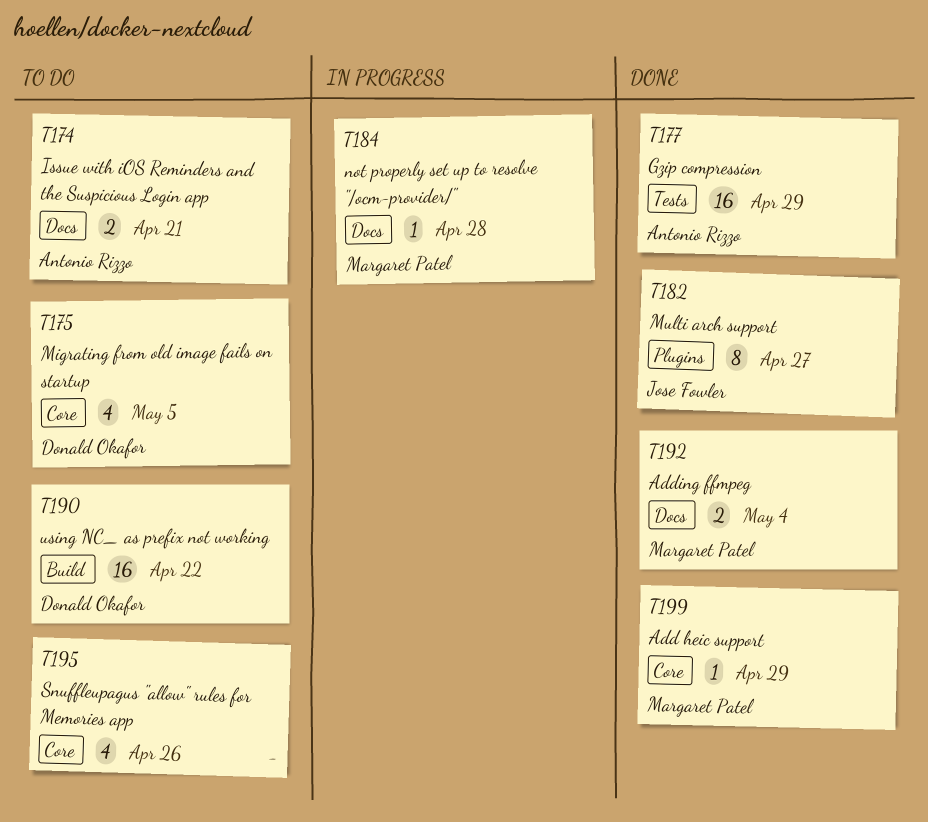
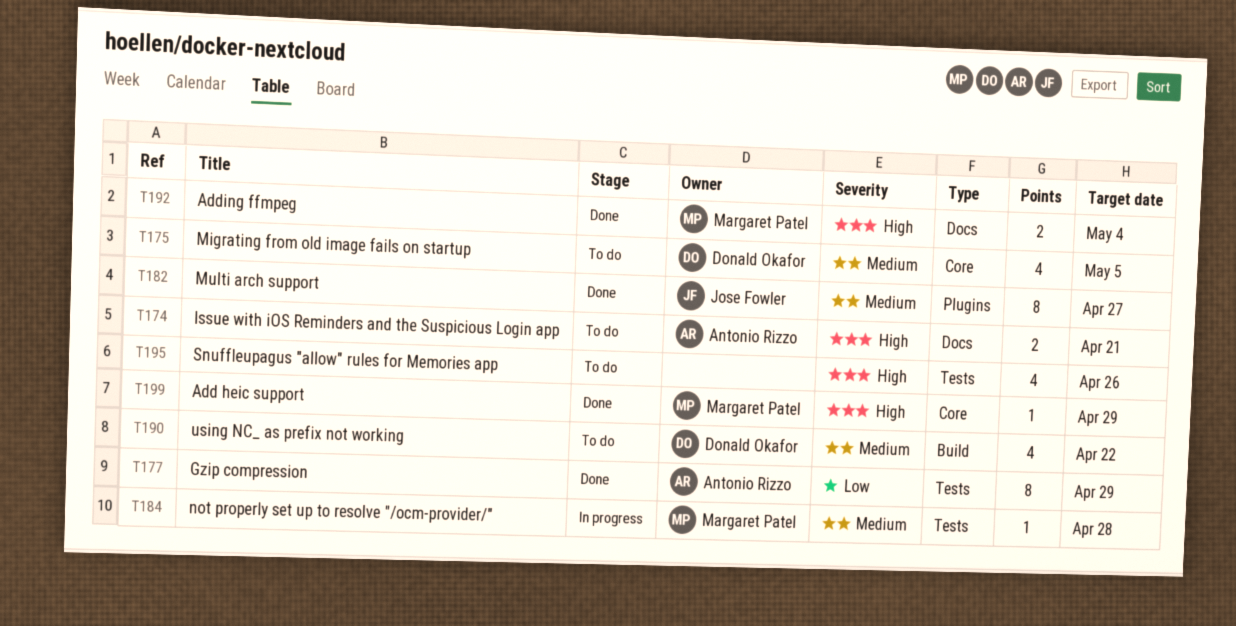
T177, estimate: 16 -> 8
T184, label: Docs -> Tests
T190, estimate: 16 -> 4
T195, label: Core -> Tests

